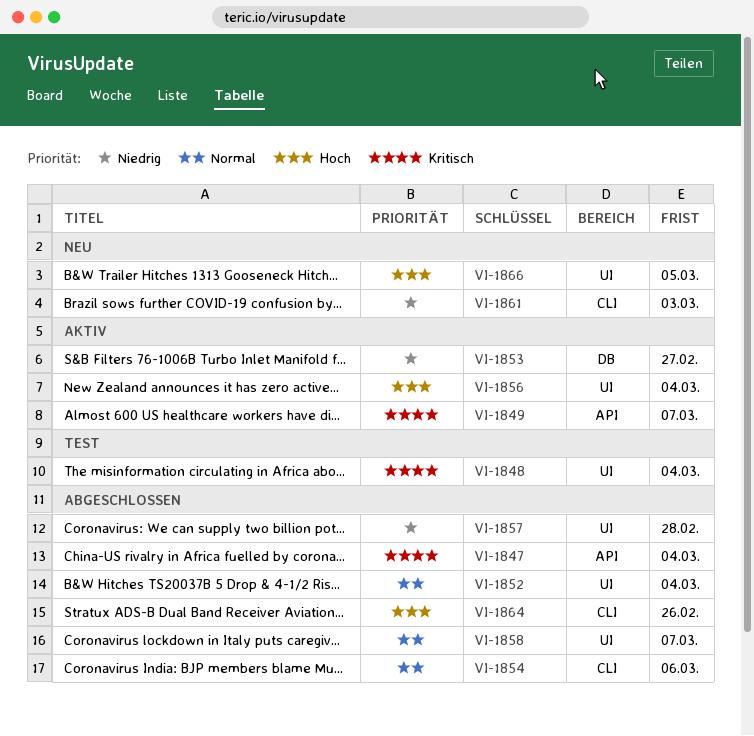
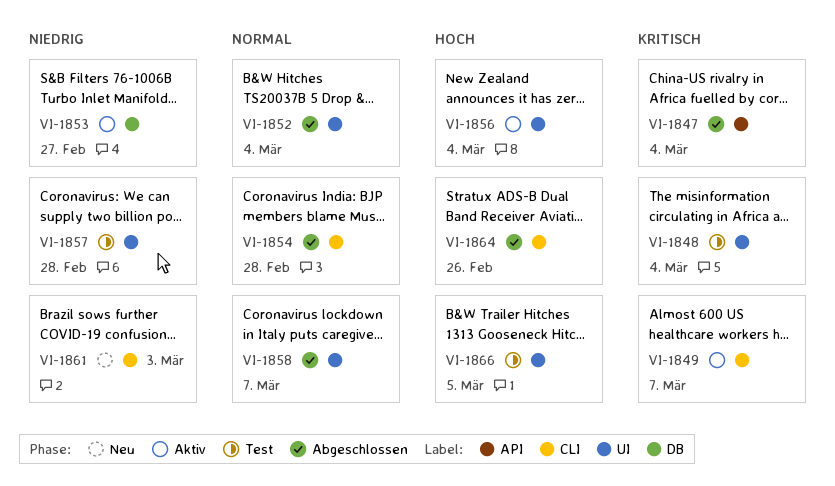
VI-1849, label: API -> CLI
VI-1854, due: Mar 6 -> Feb 28
VI-1857, status: Abgeschlossen -> Test
VI-1866, status: Neu -> Test

